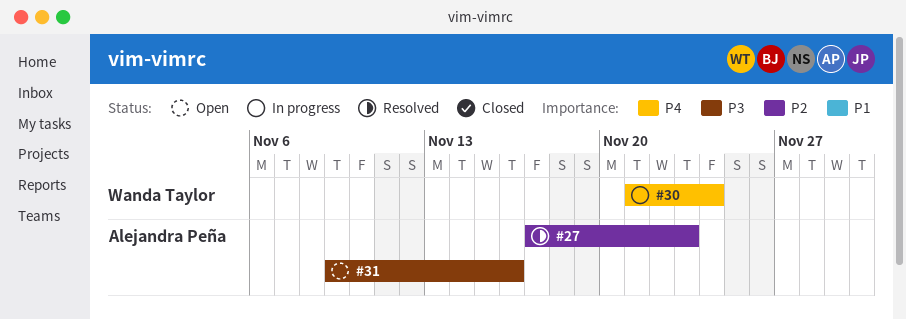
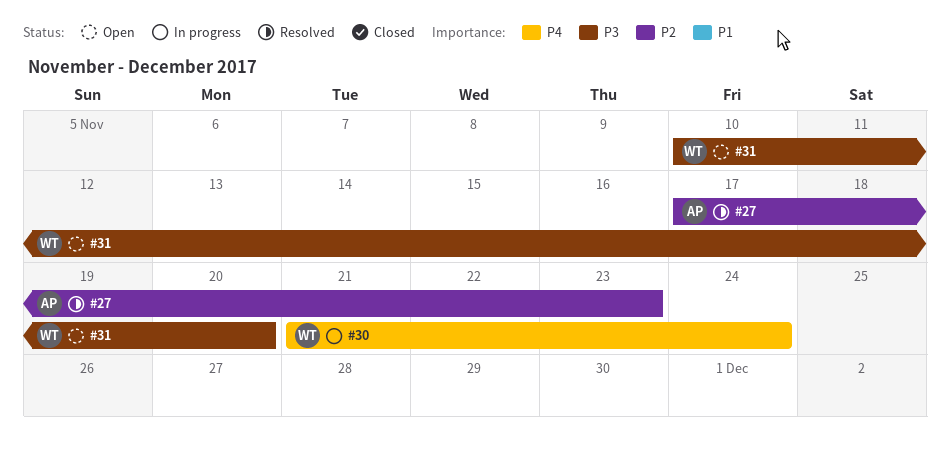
#31, owner: Alejandra Peña -> Wanda Taylor
#31, start: Nov 9 -> Nov 10
#31, due: Nov 16 -> Nov 20

